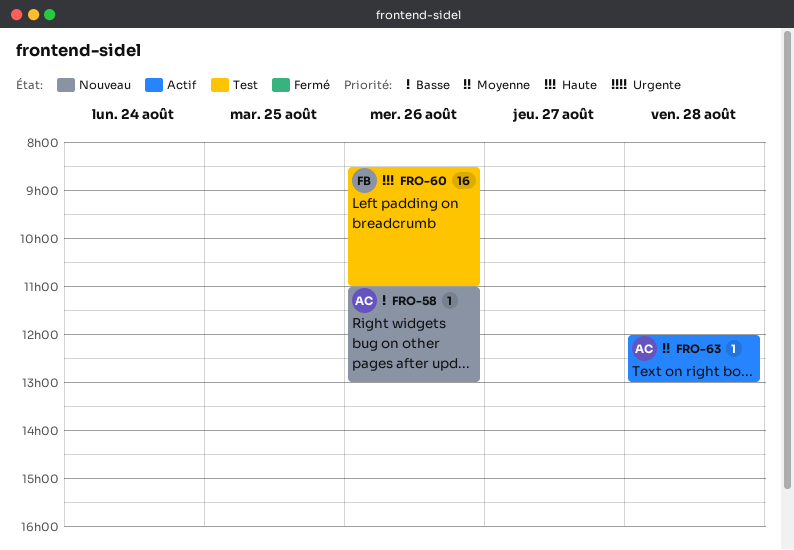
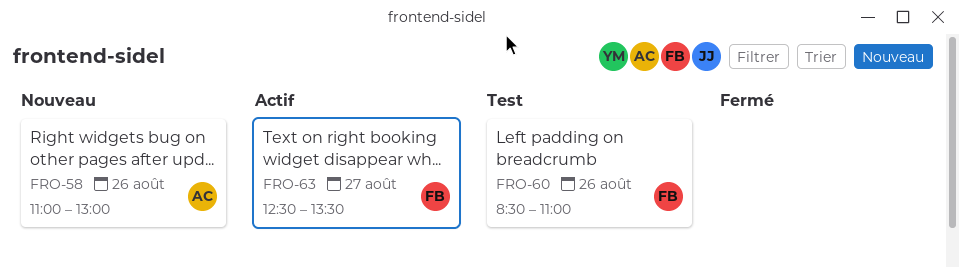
FRO-63, owner: AC -> FB
FRO-63, day: Aug 28 -> Aug 27
FRO-63, begins: 12:00 -> 12:30
FRO-63, ends: 13:00 -> 13:30

